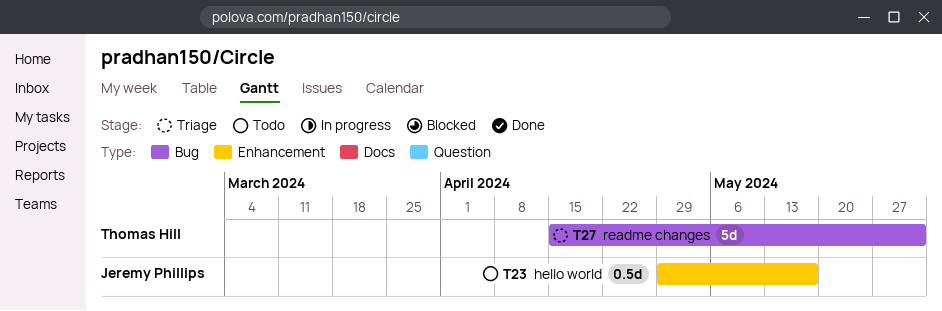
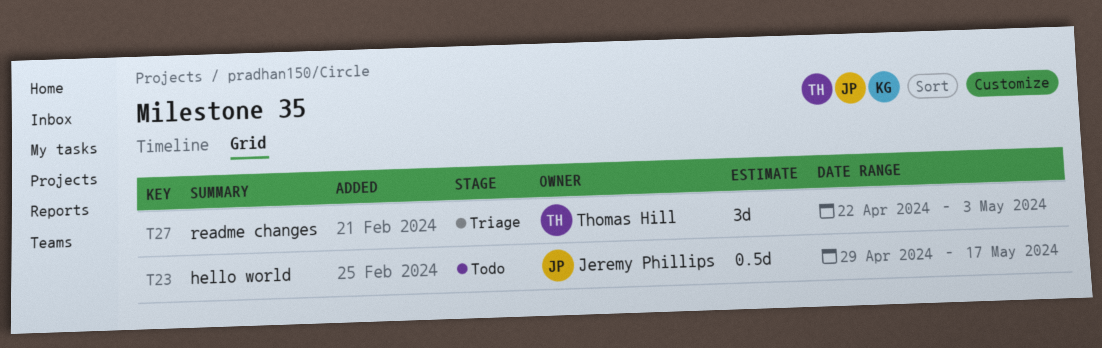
T27, estimate: 5d -> 3d
T27, start: Apr 15 -> Apr 22
T27, due: May 31 -> May 3

